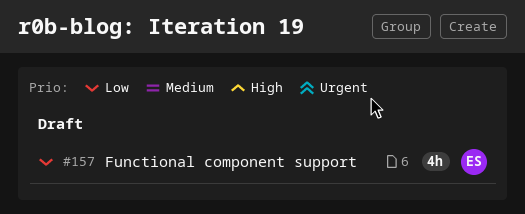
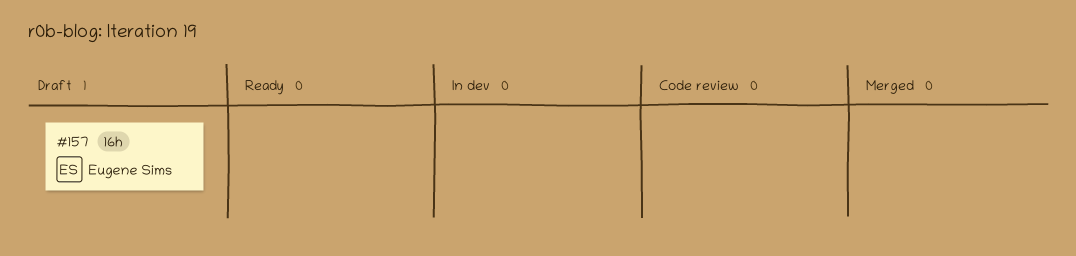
#157, estimate: 4h -> 16h

